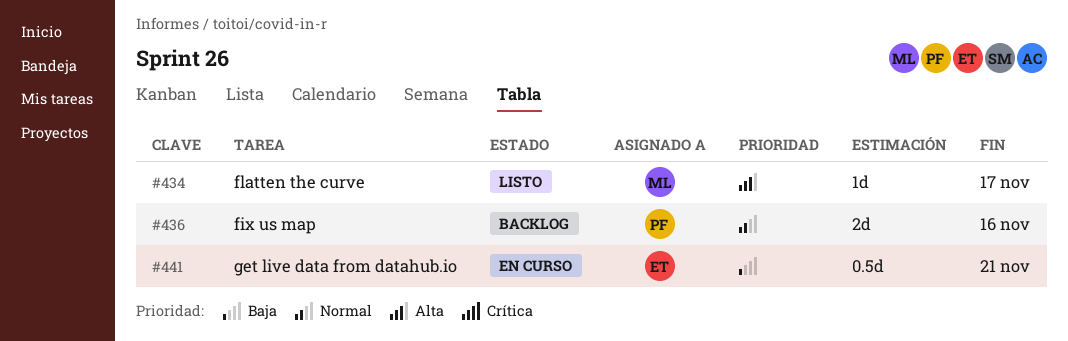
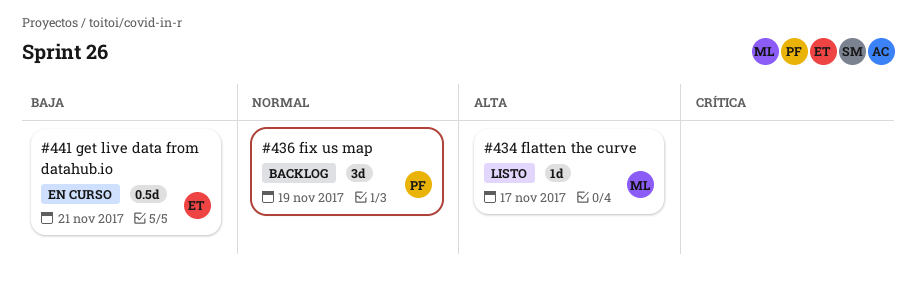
#436, estimate: 2d -> 3d
#436, due: Nov 16 -> Nov 19

